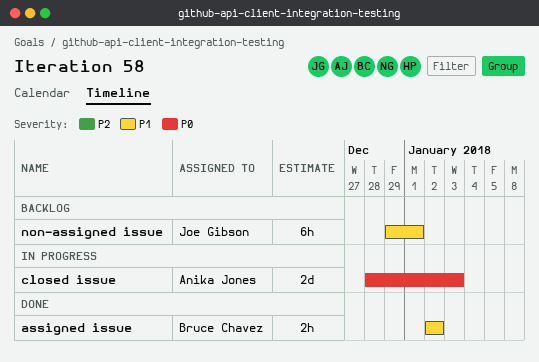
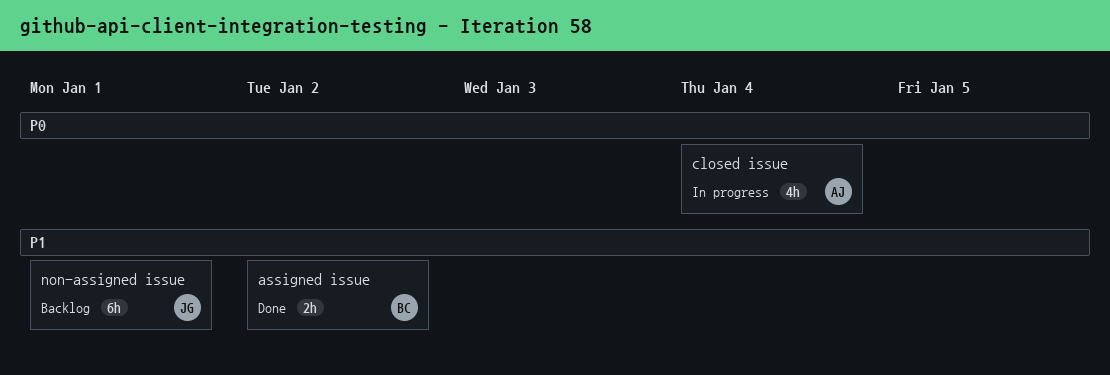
closed issue, estimate: 2d -> 4h
closed issue, due: Jan 3 -> Jan 4

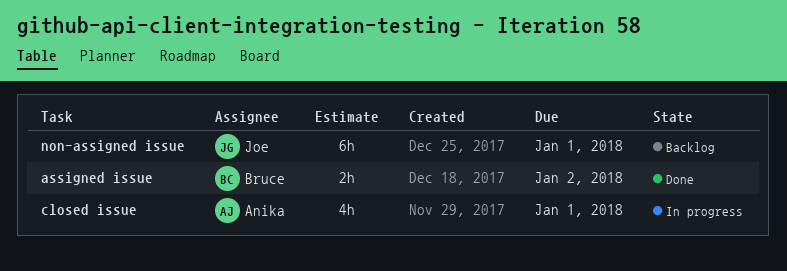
closed issue, due: Jan 4 -> Jan 1

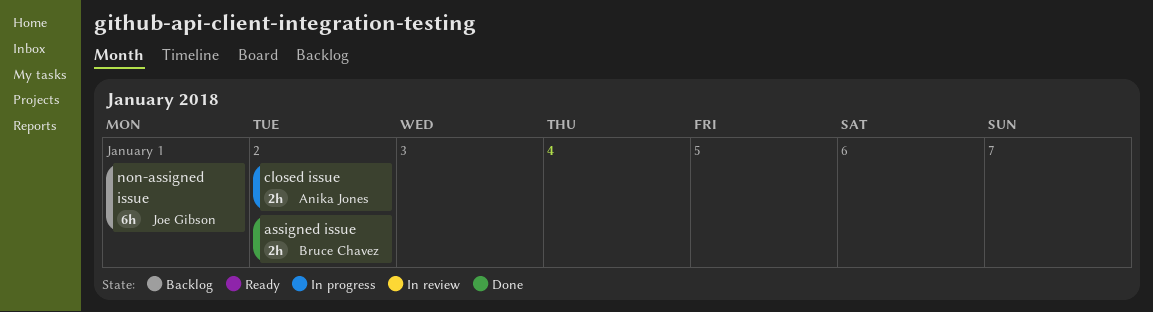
closed issue, estimate: 4h -> 2h
closed issue, due: Jan 1 -> Jan 2

